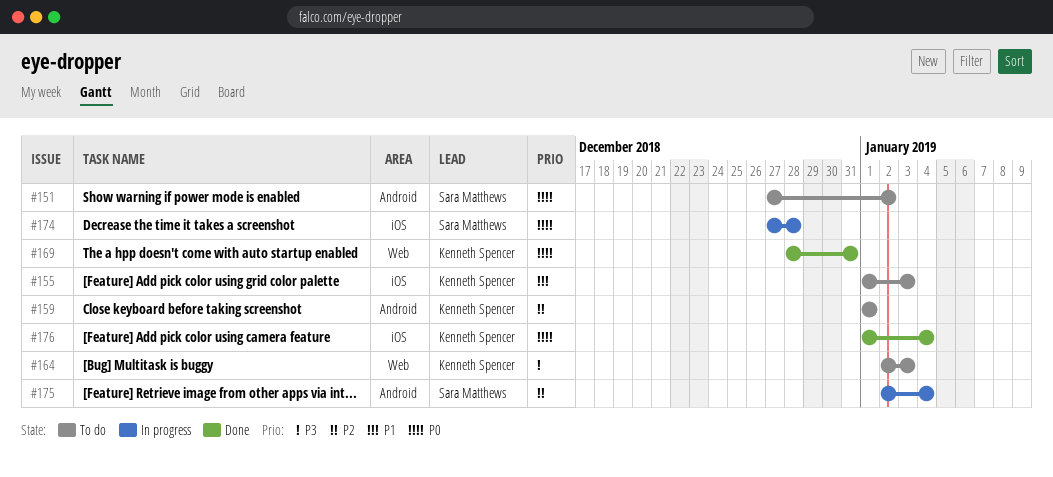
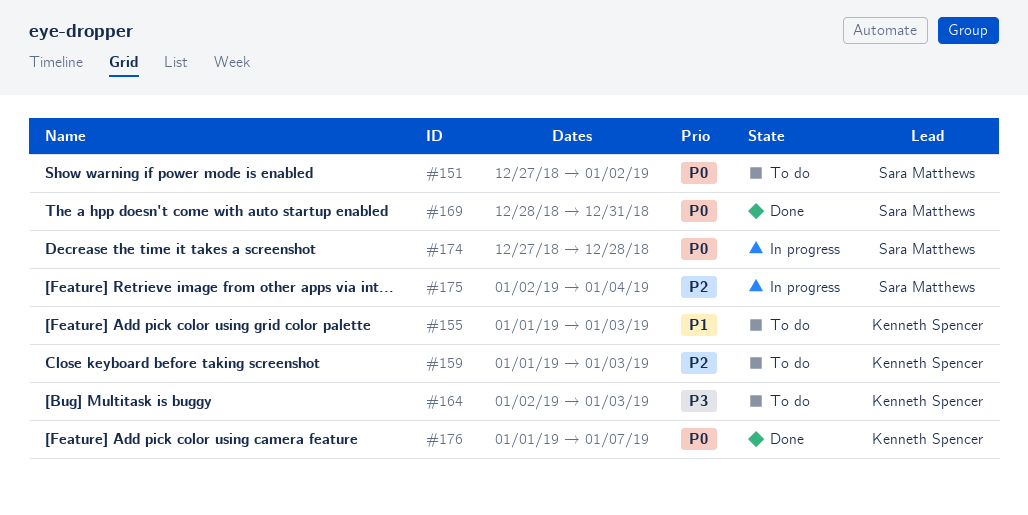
#159, due: Jan 1 -> Jan 3
#169, owner: Kenneth Spencer -> Sara Matthews
#176, due: Jan 4 -> Jan 7

